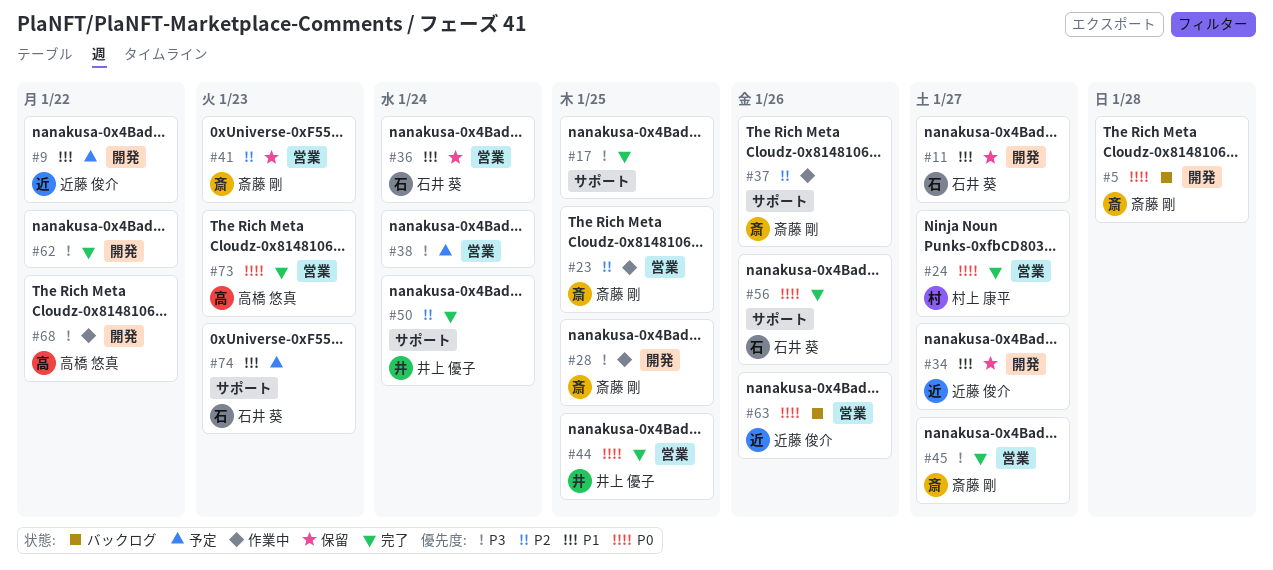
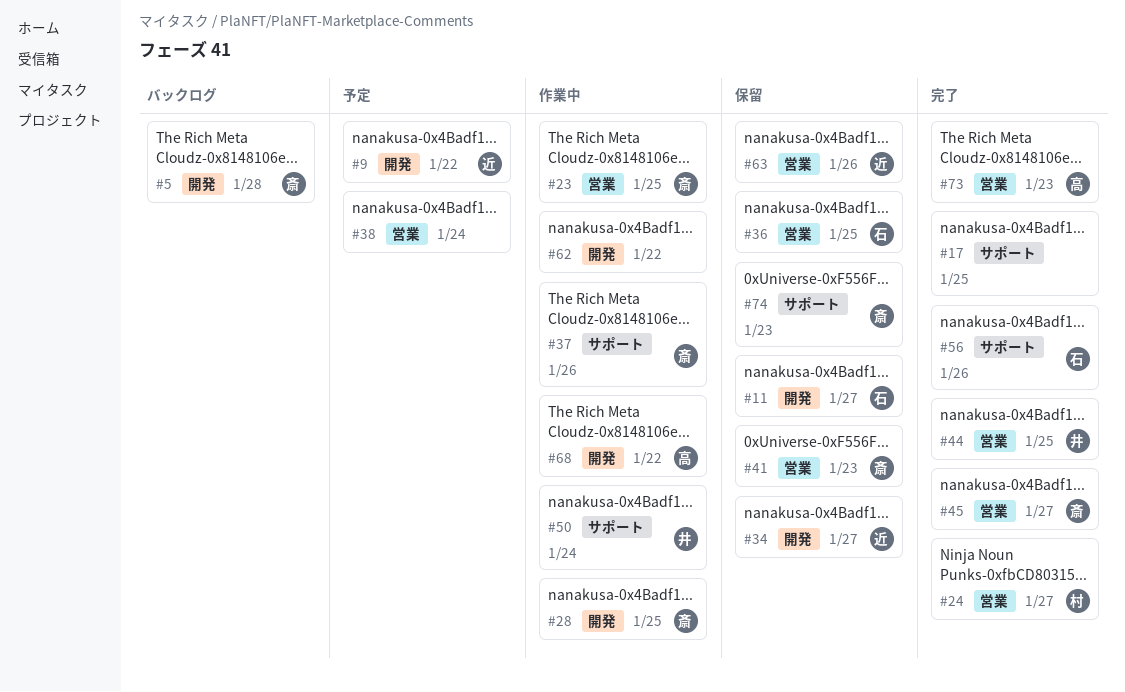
#36, due: Jan 24 -> Jan 25
#50, status: 完了 -> 作業中
#62, status: 完了 -> 作業中
#63, status: バックログ -> 保留
#74, status: 予定 -> 保留
#74, owner: 石井 葵 -> 斎藤 剛

